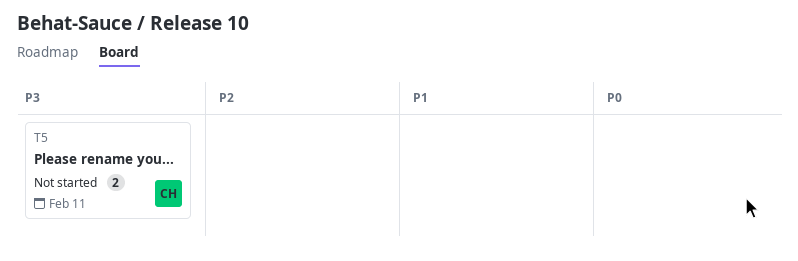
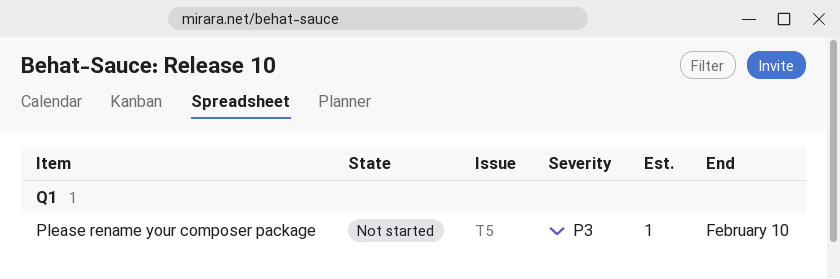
T5, estimate: 2 -> 1
T5, due: Feb 11 -> Feb 10

